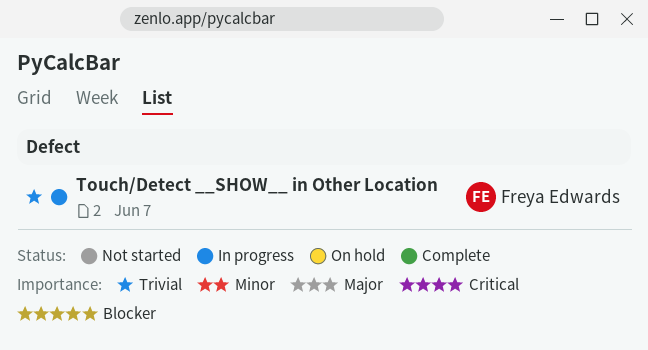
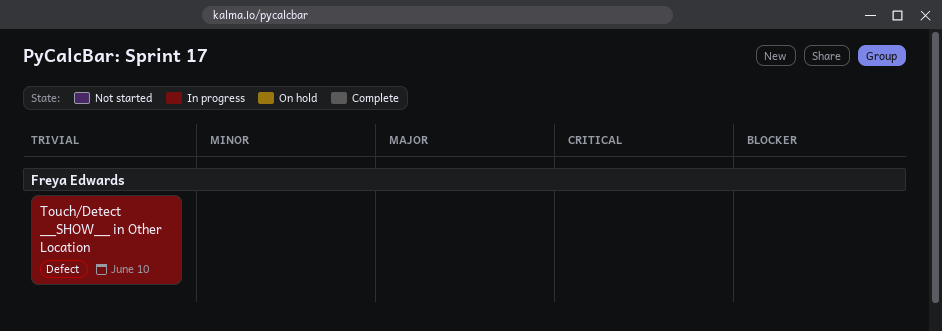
Touch/Detect __SHOW__ in Other Location, due: Jun 7 -> Jun 10

